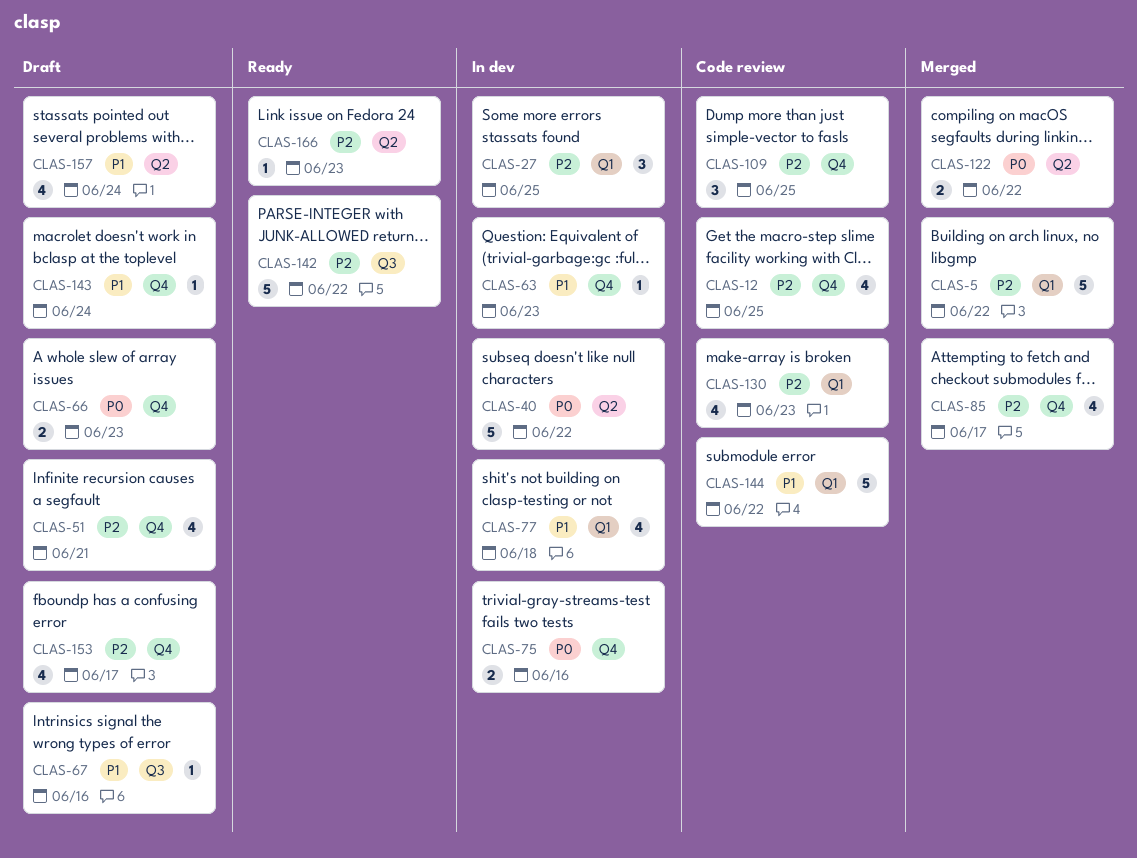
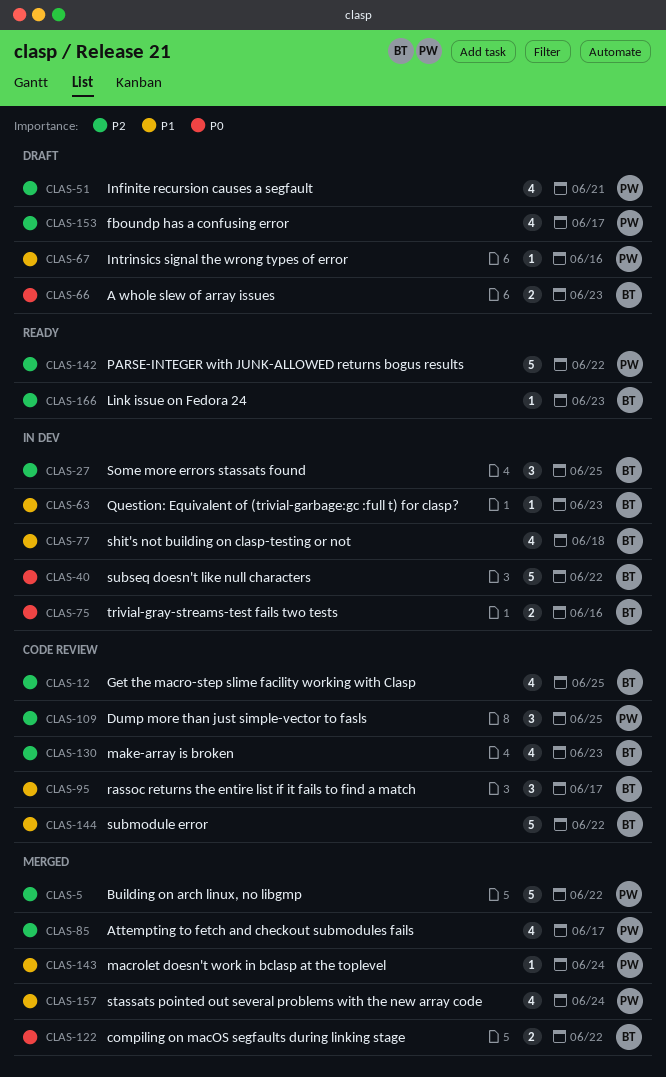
CLAS-95: none -> present
CLAS-143, status: Draft -> Merged
CLAS-157, status: Draft -> Merged

